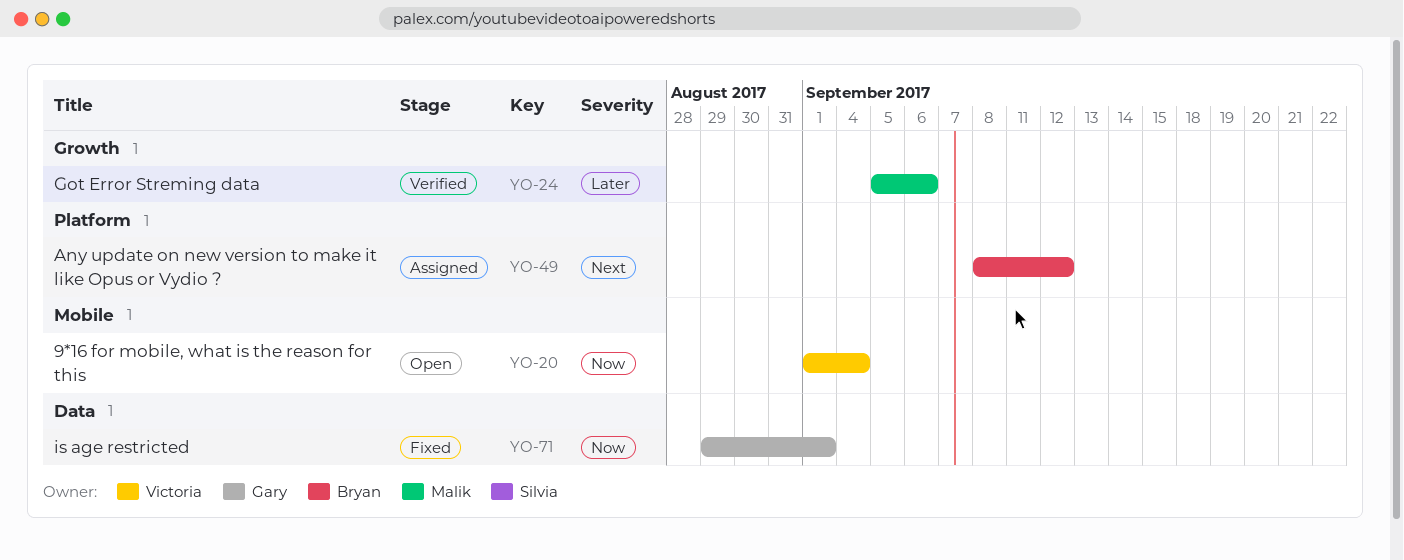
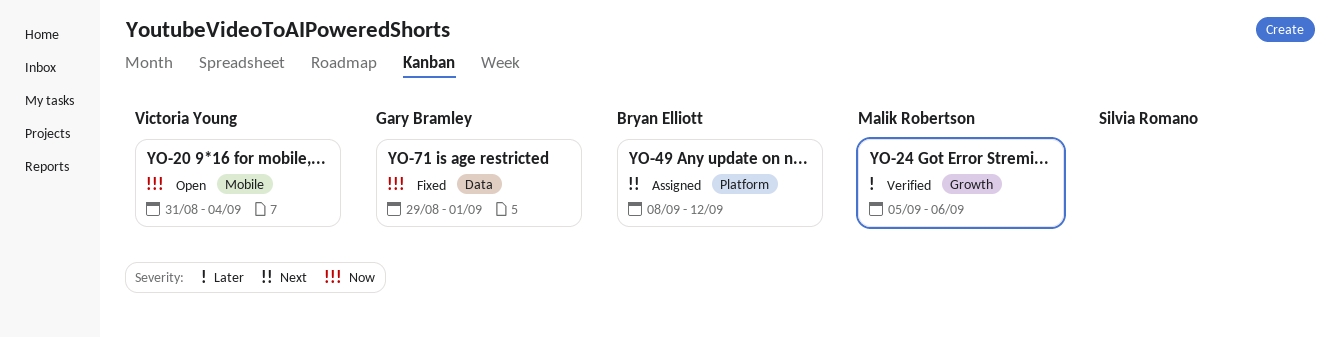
YO-20, start: Sep 1 -> Aug 31

